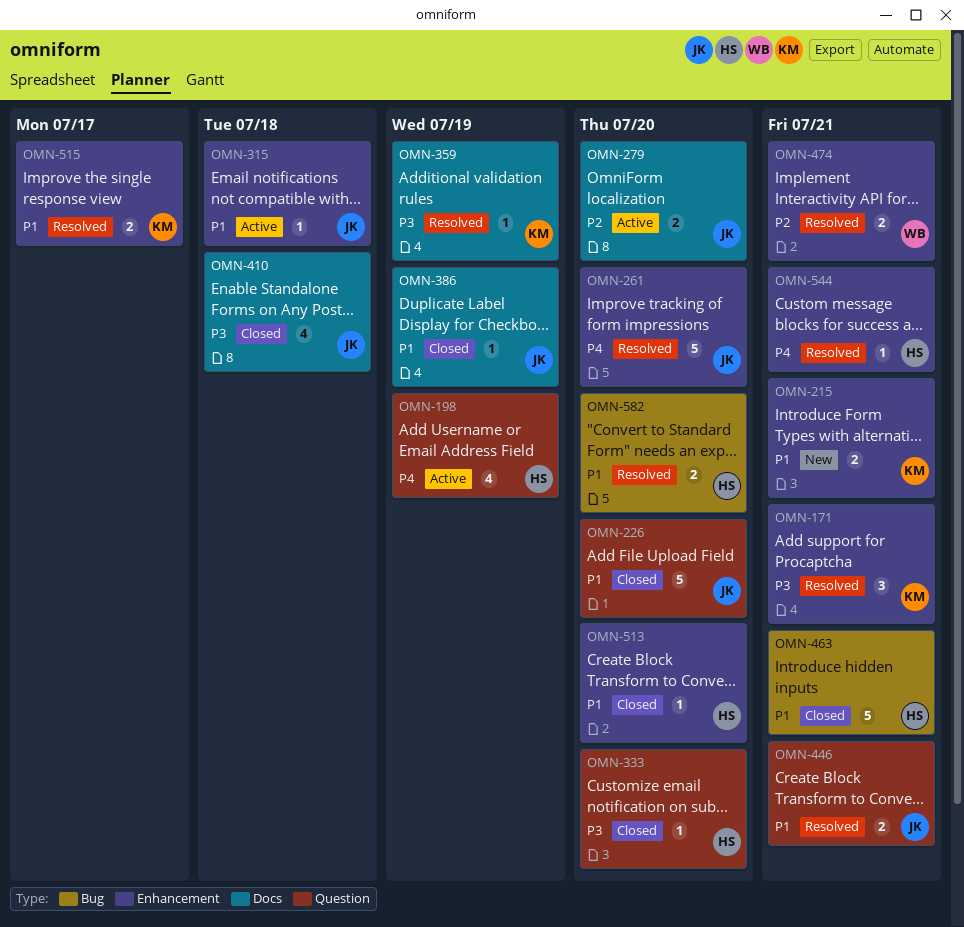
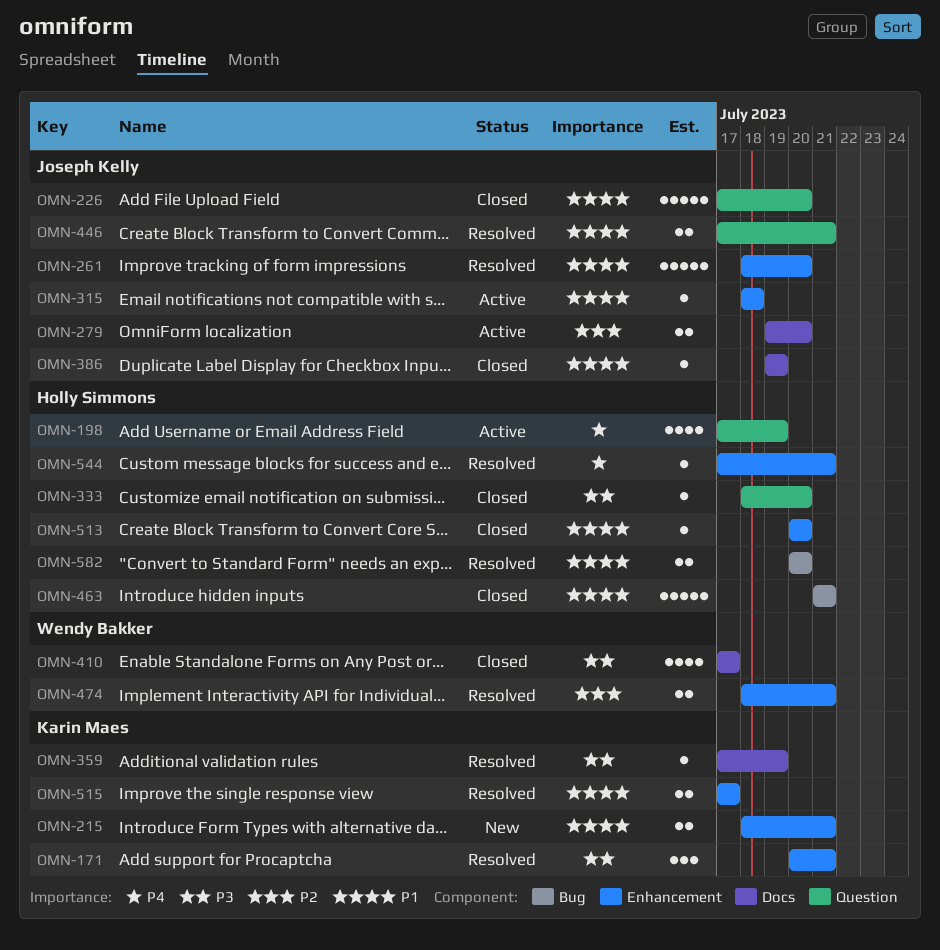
OMN-261, priority: P4 -> P1
OMN-410, owner: Joseph Kelly -> Wendy Bakker
OMN-410, due: Jul 18 -> Jul 17

